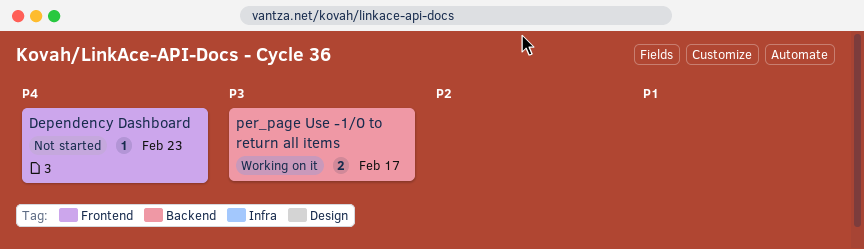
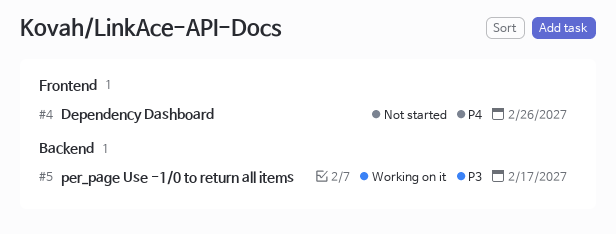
Dependency Dashboard, due: Feb 23 -> Feb 26

